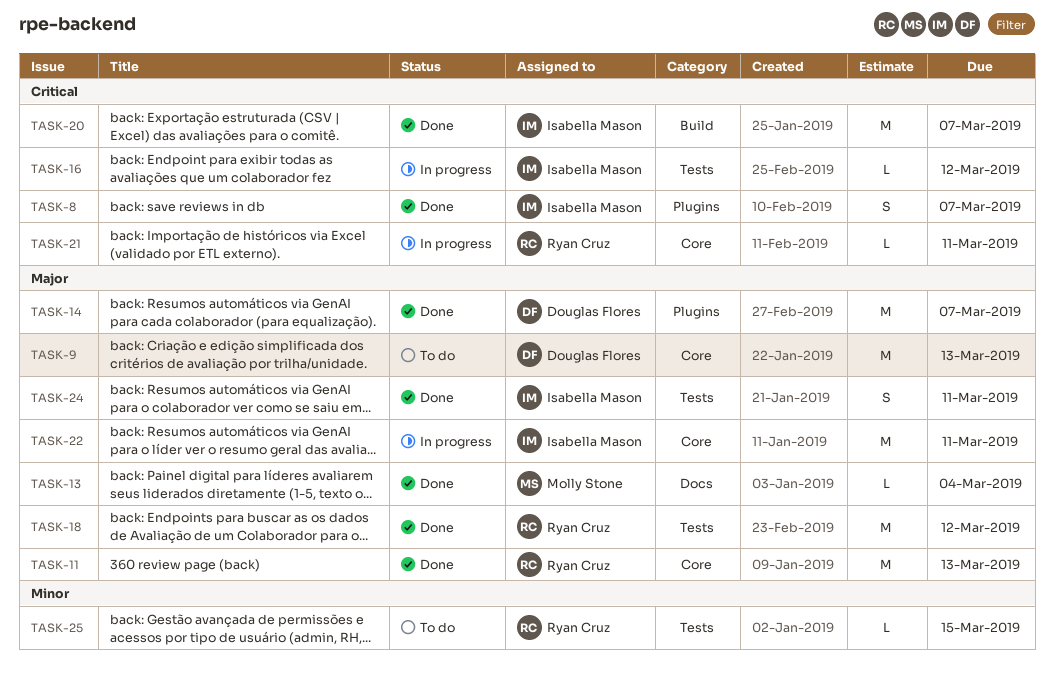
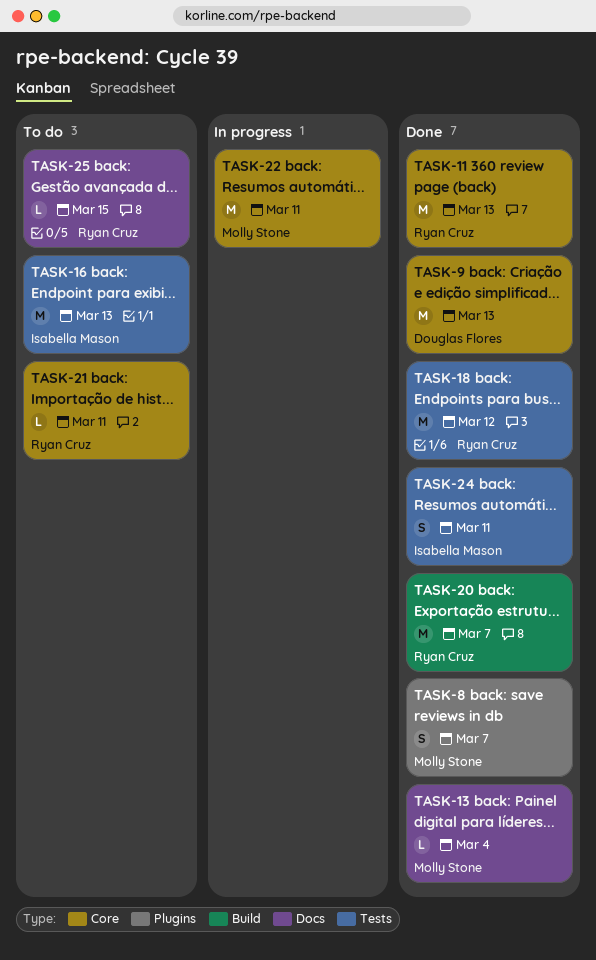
TASK-8, owner: Isabella Mason -> Molly Stone
TASK-9, status: To do -> Done
TASK-14: present -> none
TASK-16, status: In progress -> To do
TASK-16, estimate: L -> M
TASK-16, due: Mar 12 -> Mar 13
TASK-20, owner: Isabella Mason -> Ryan Cruz
TASK-21, status: In progress -> To do
TASK-22, owner: Isabella Mason -> Molly Stone
TASK-25, label: Tests -> Docs

